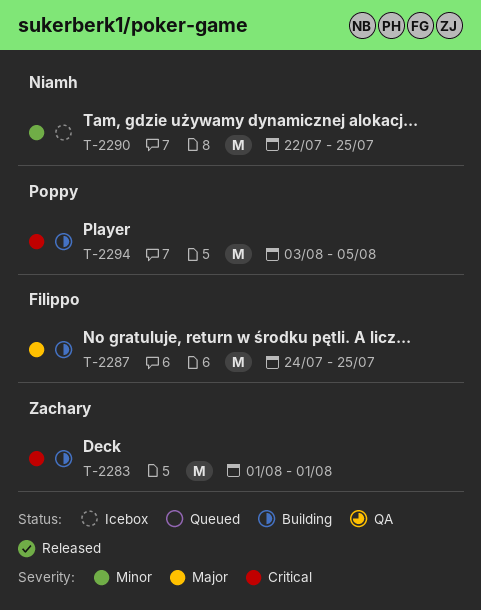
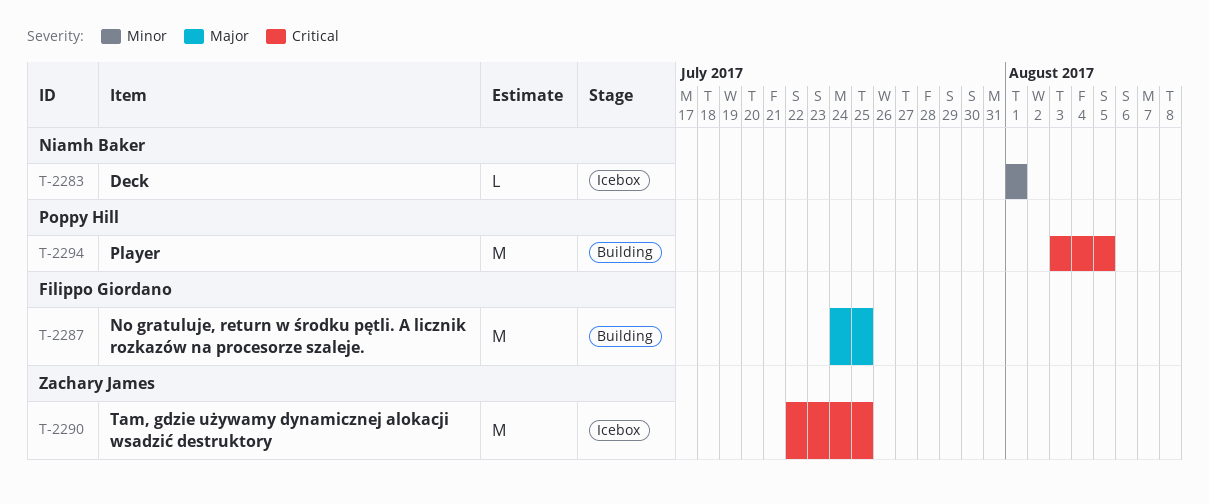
T-2283, status: Building -> Icebox
T-2283, owner: Zachary James -> Niamh Baker
T-2283, priority: Critical -> Minor
T-2283, estimate: M -> L
T-2290, owner: Niamh Baker -> Zachary James
T-2290, priority: Minor -> Critical

